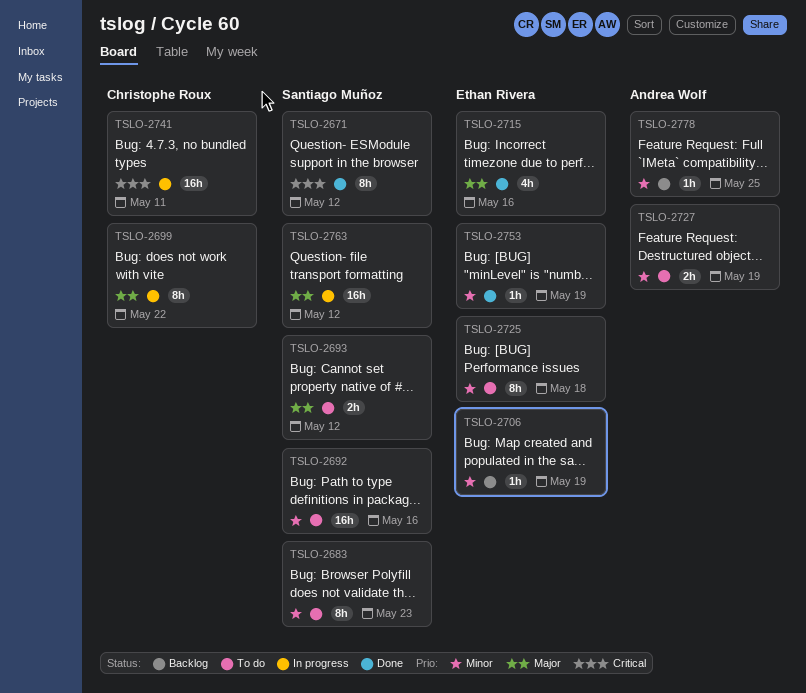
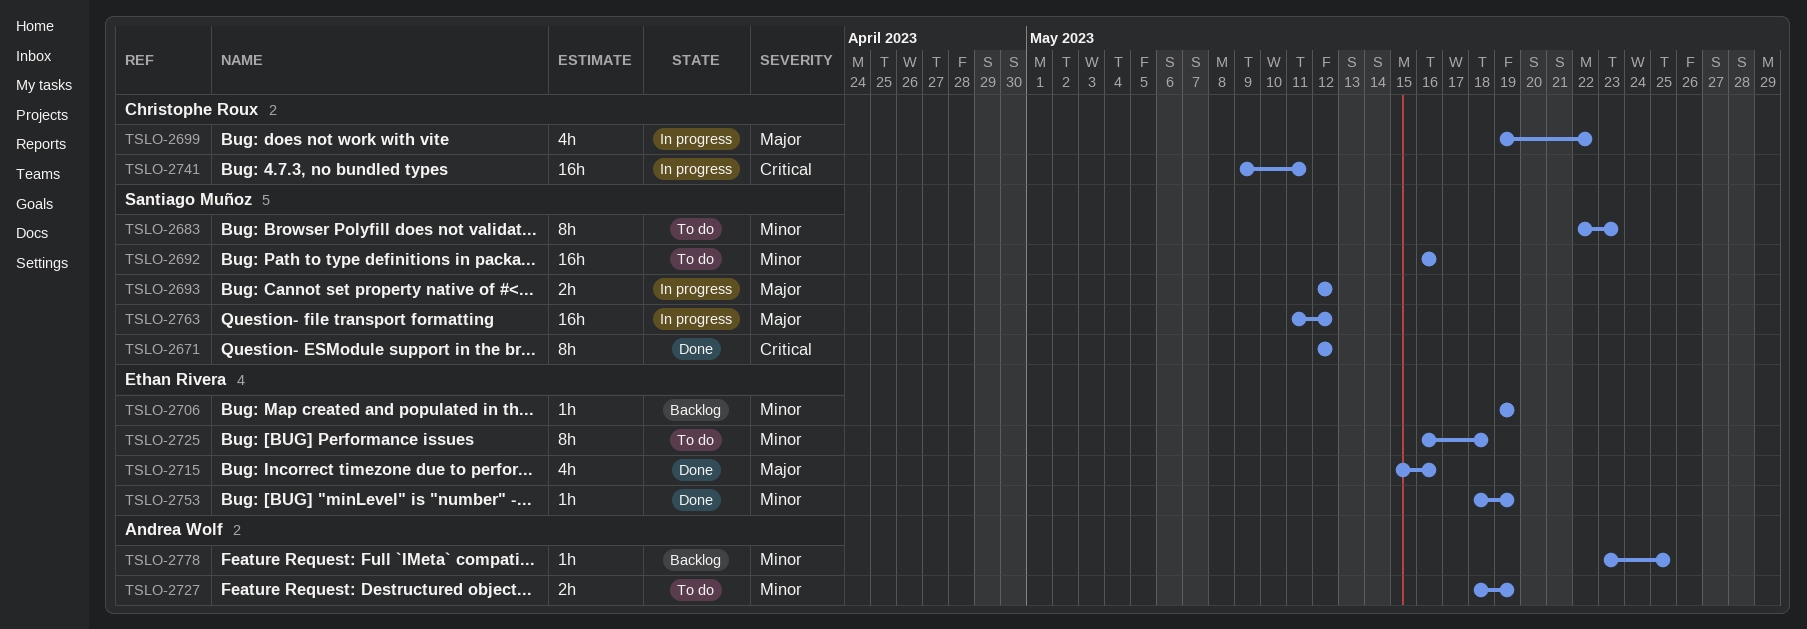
TSLO-2693, status: To do -> In progress
TSLO-2699, estimate: 8h -> 4h

